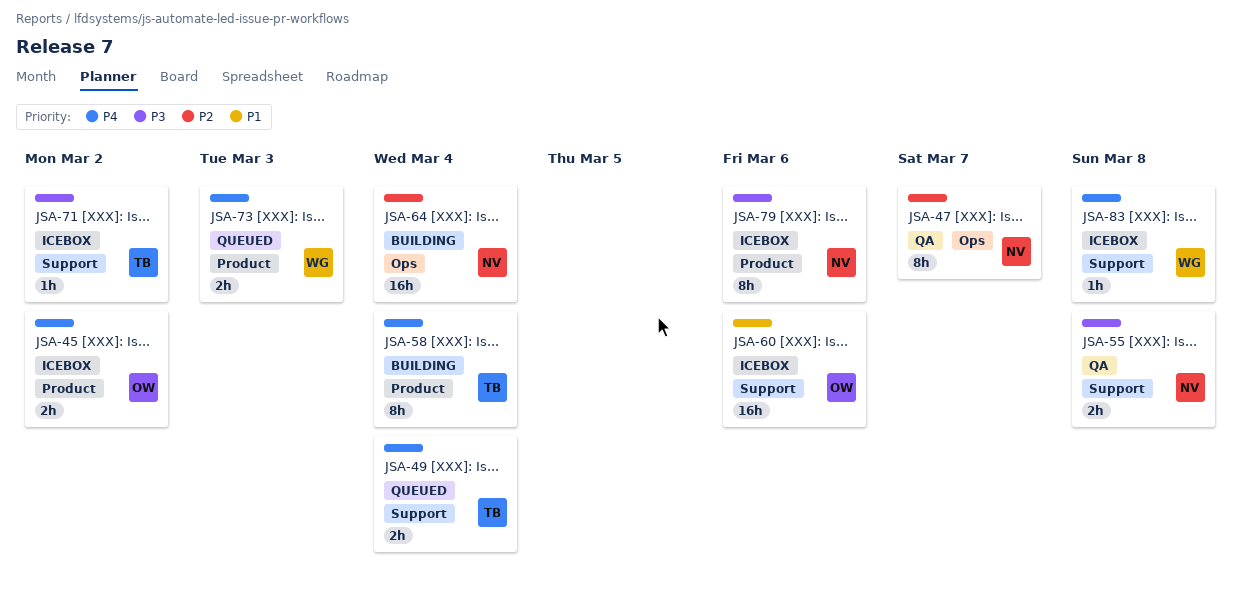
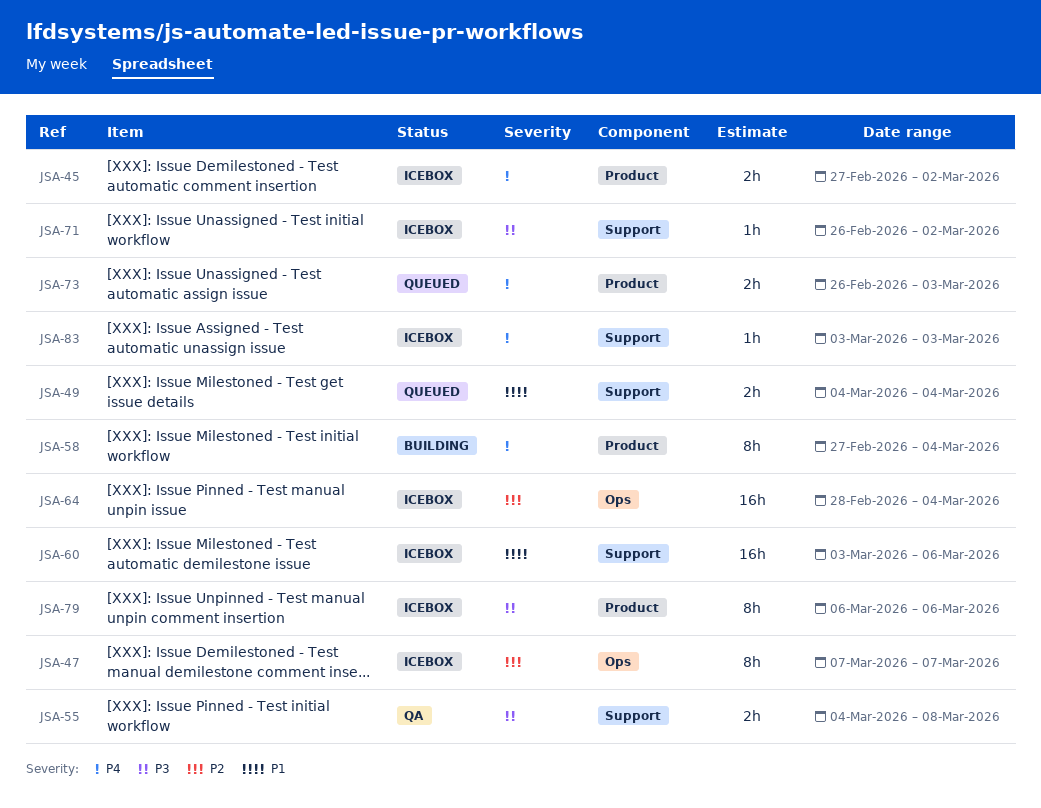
JSA-47, status: QA -> Icebox
JSA-49, priority: P4 -> P1
JSA-64, status: Building -> Icebox
JSA-83, due: Mar 8 -> Mar 3

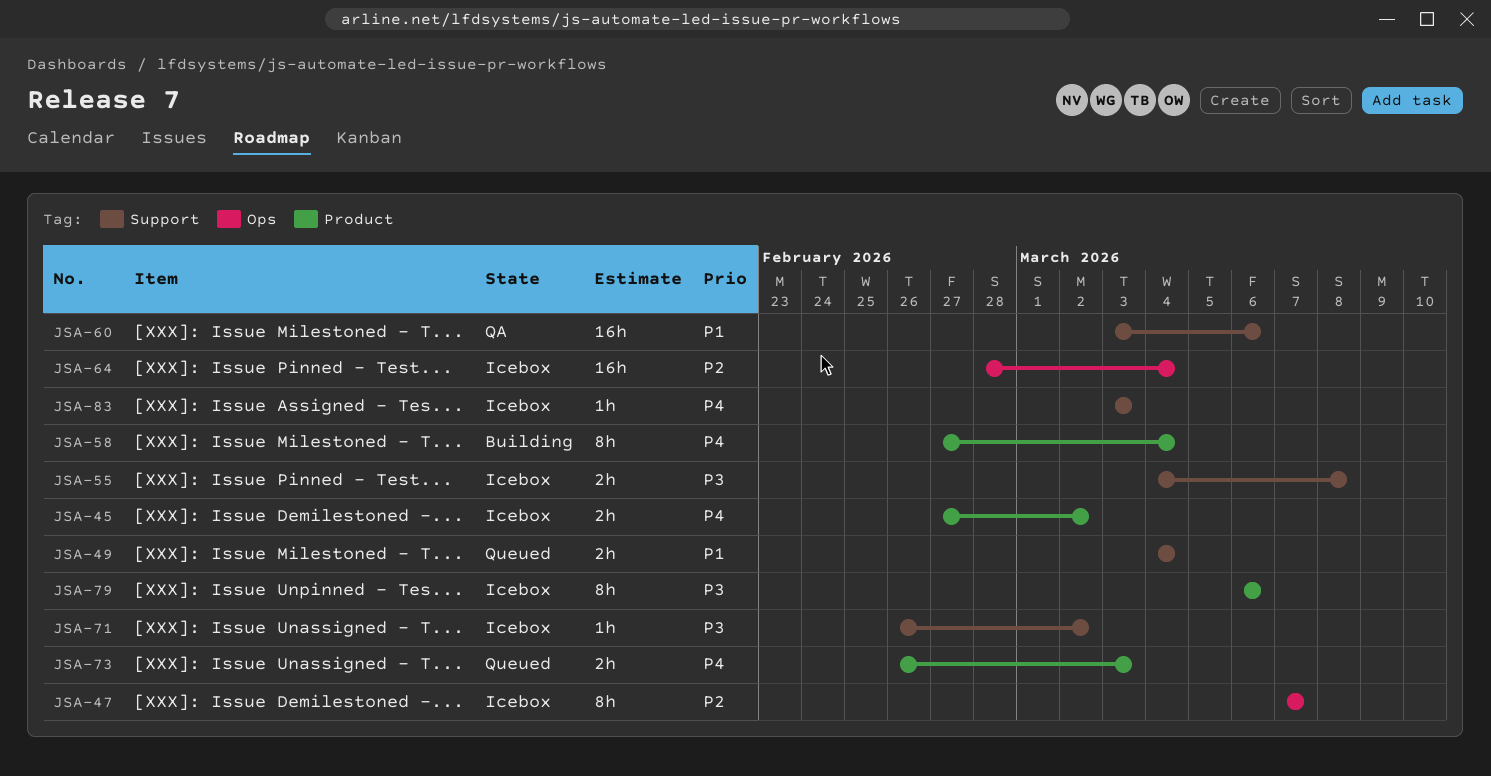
JSA-55, status: QA -> Icebox
JSA-60, status: Icebox -> QA

